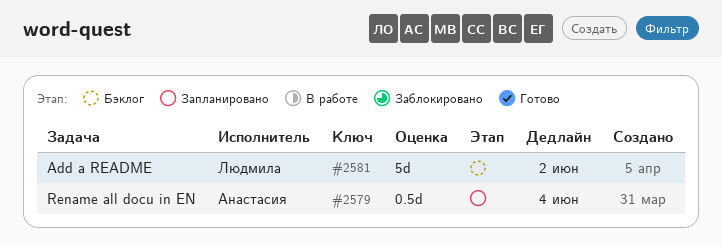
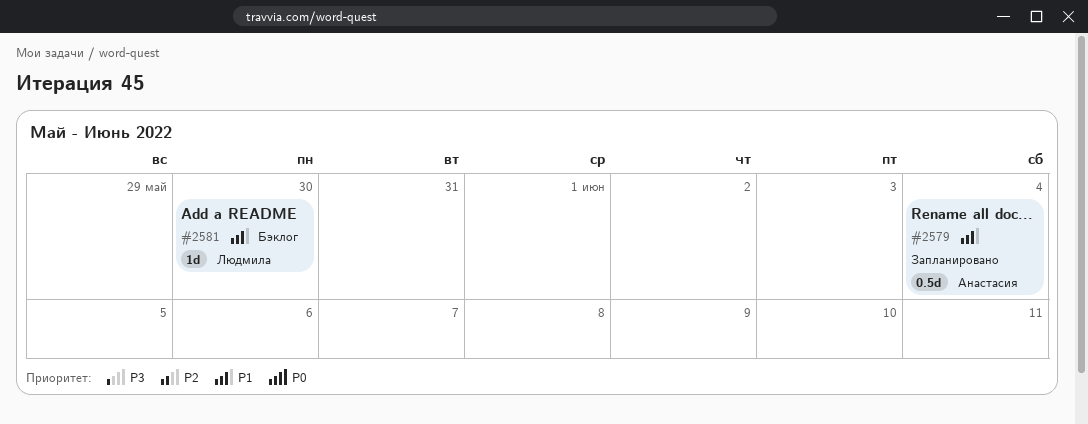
#2581, estimate: 5d -> 1d
#2581, due: Jun 2 -> May 30

